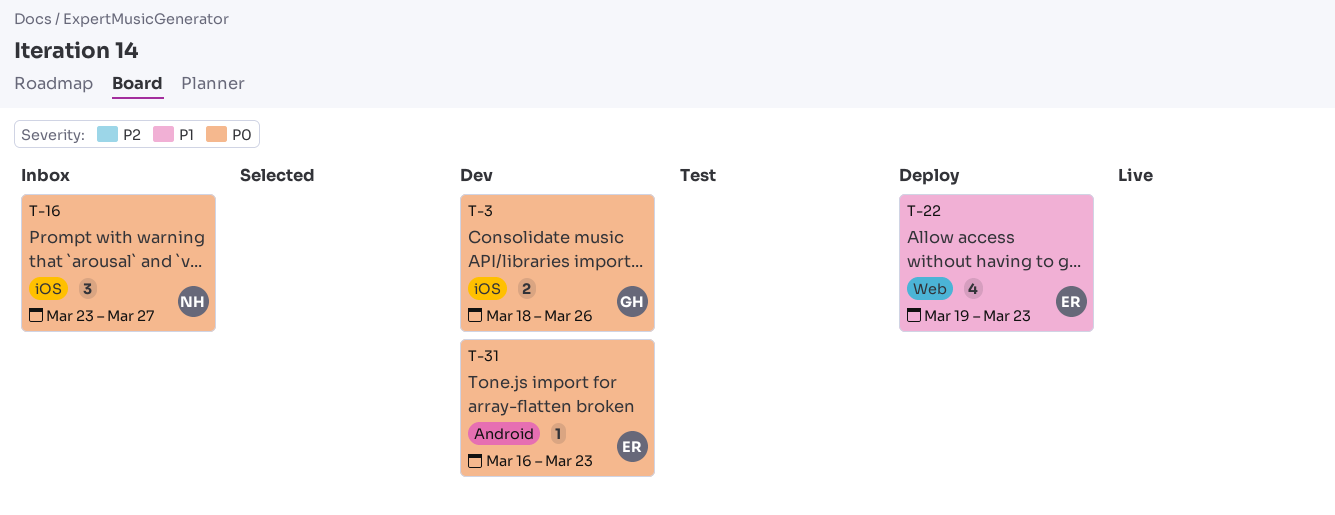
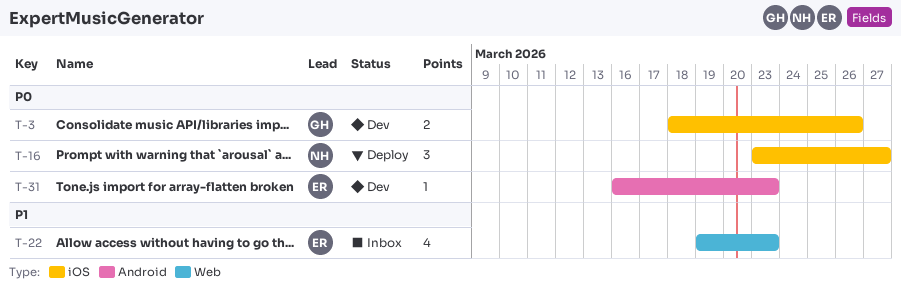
T-16, status: Inbox -> Deploy
T-22, status: Deploy -> Inbox

